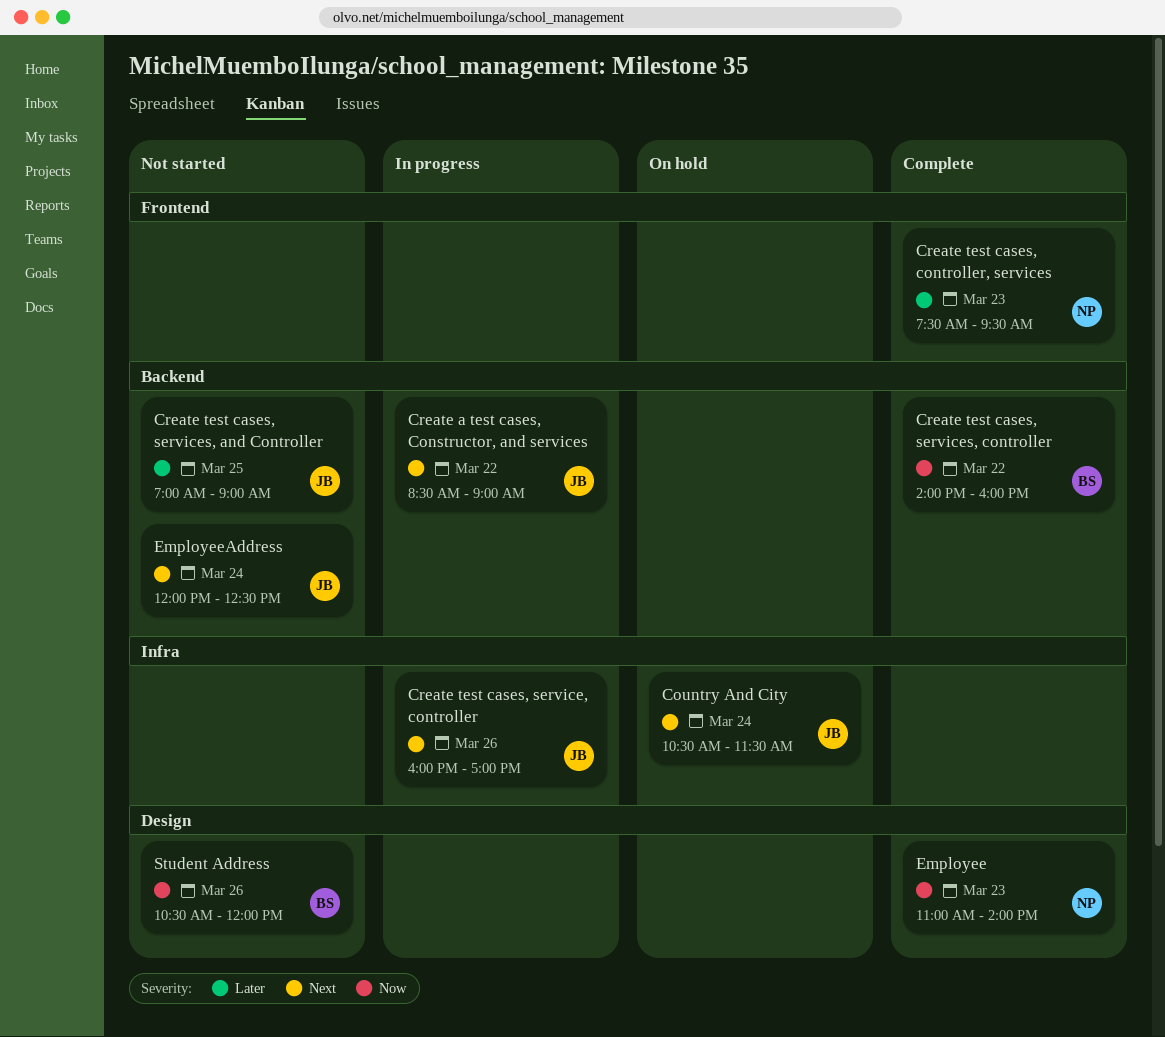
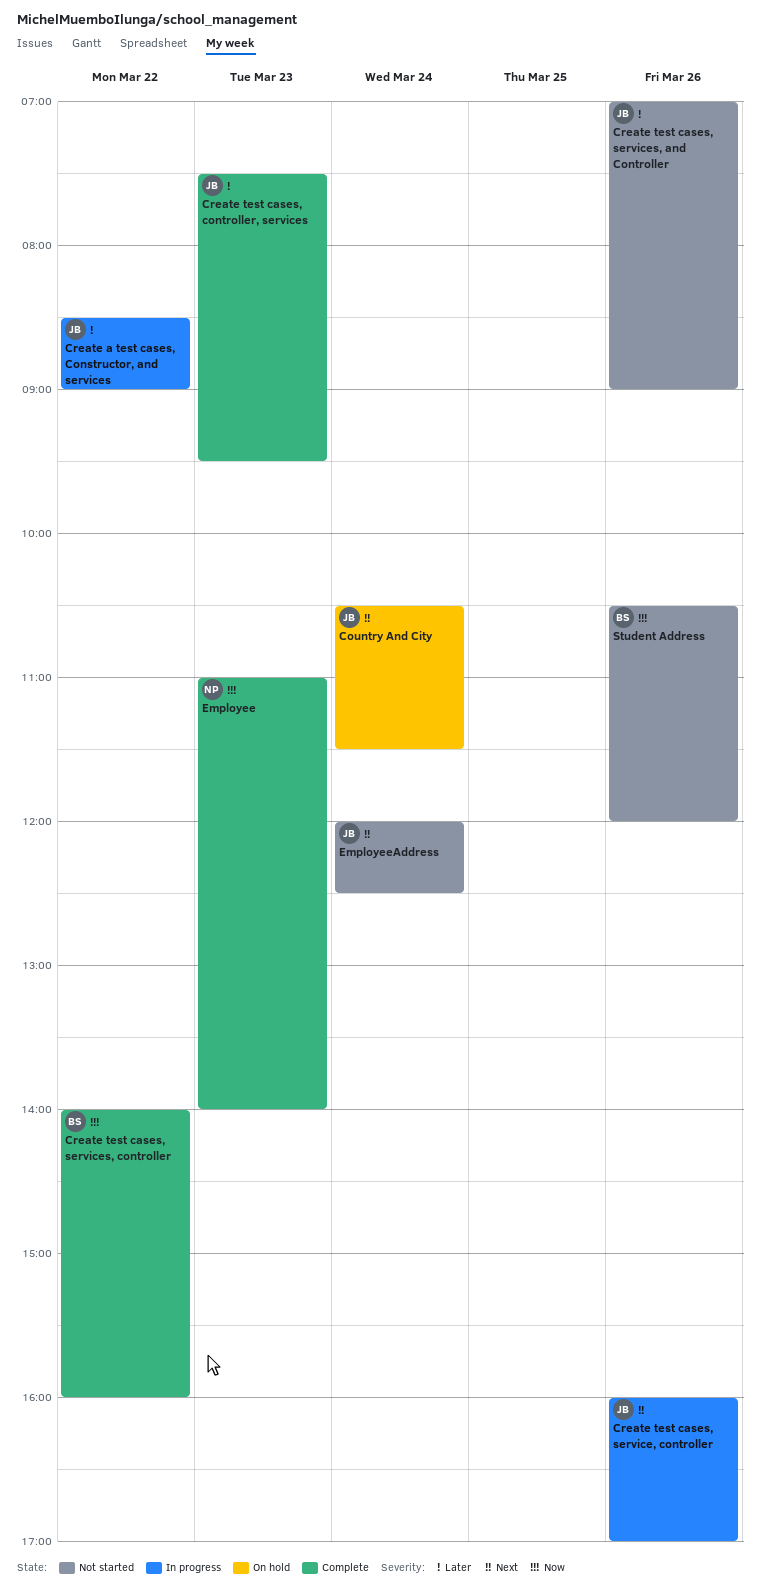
Create a test cases, Constructor, and services, priority: Next -> Later
Create test cases, controller, services, owner: NP -> JB
Create test cases, services, and Controller, day: Mar 25 -> Mar 26

